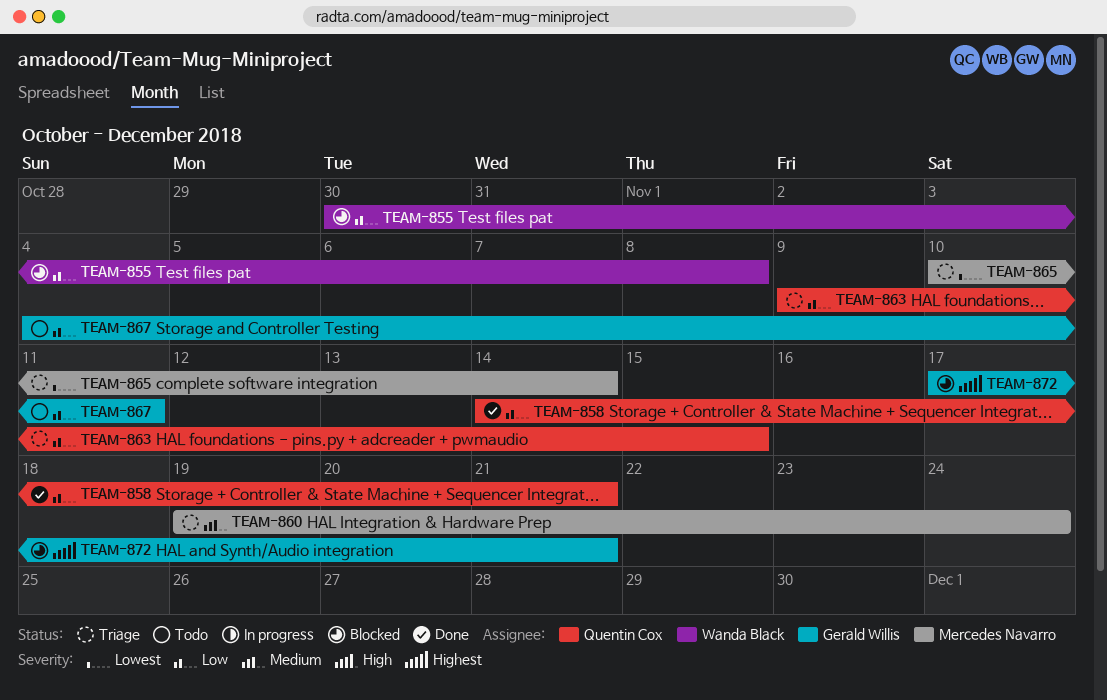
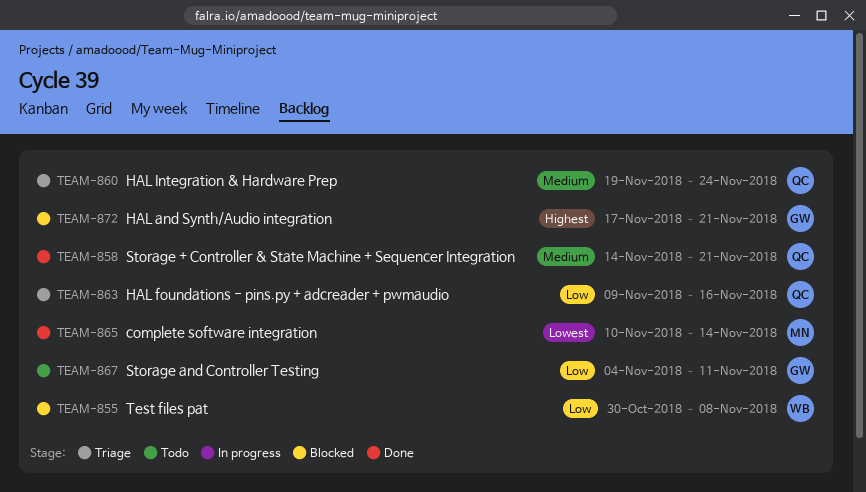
TEAM-858, priority: Low -> Medium
TEAM-860, owner: Mercedes Navarro -> Quentin Cox
TEAM-863, due: Nov 15 -> Nov 16
TEAM-865, status: Triage -> Done

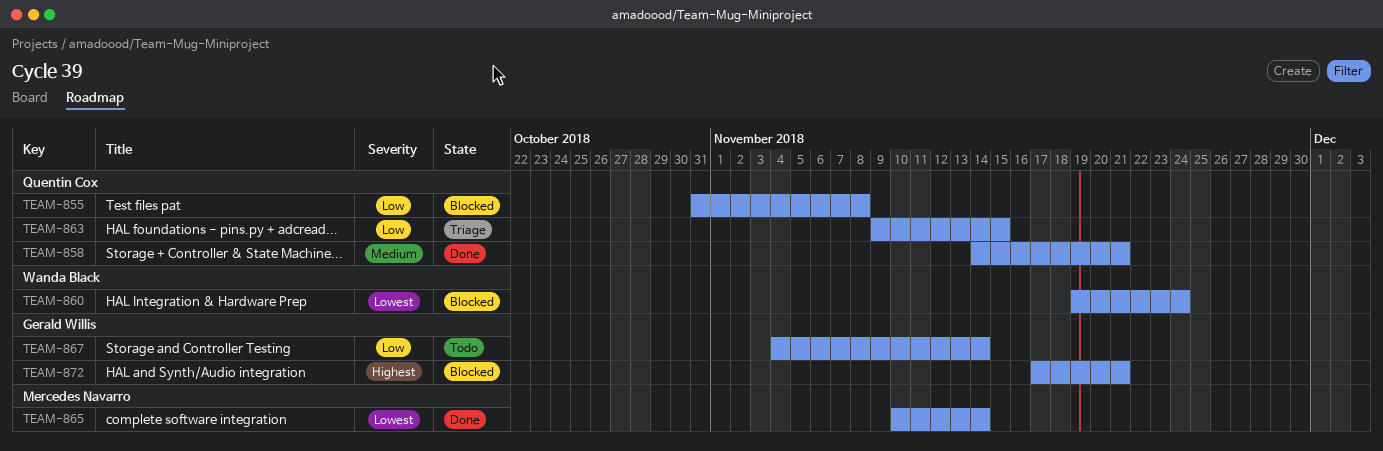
TEAM-855, owner: Wanda Black -> Quentin Cox
TEAM-855, start: Oct 30 -> Oct 31
TEAM-860, status: Triage -> Blocked
TEAM-860, owner: Quentin Cox -> Wanda Black
TEAM-860, priority: Medium -> Lowest
TEAM-863, due: Nov 16 -> Nov 15
TEAM-867, due: Nov 11 -> Nov 14

